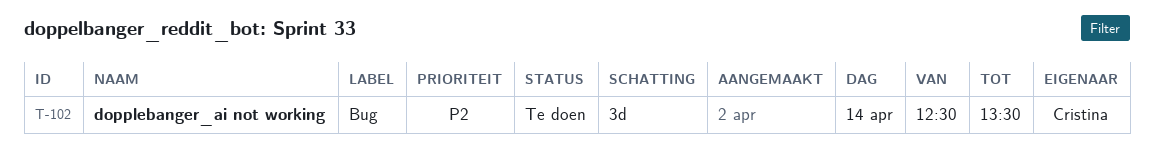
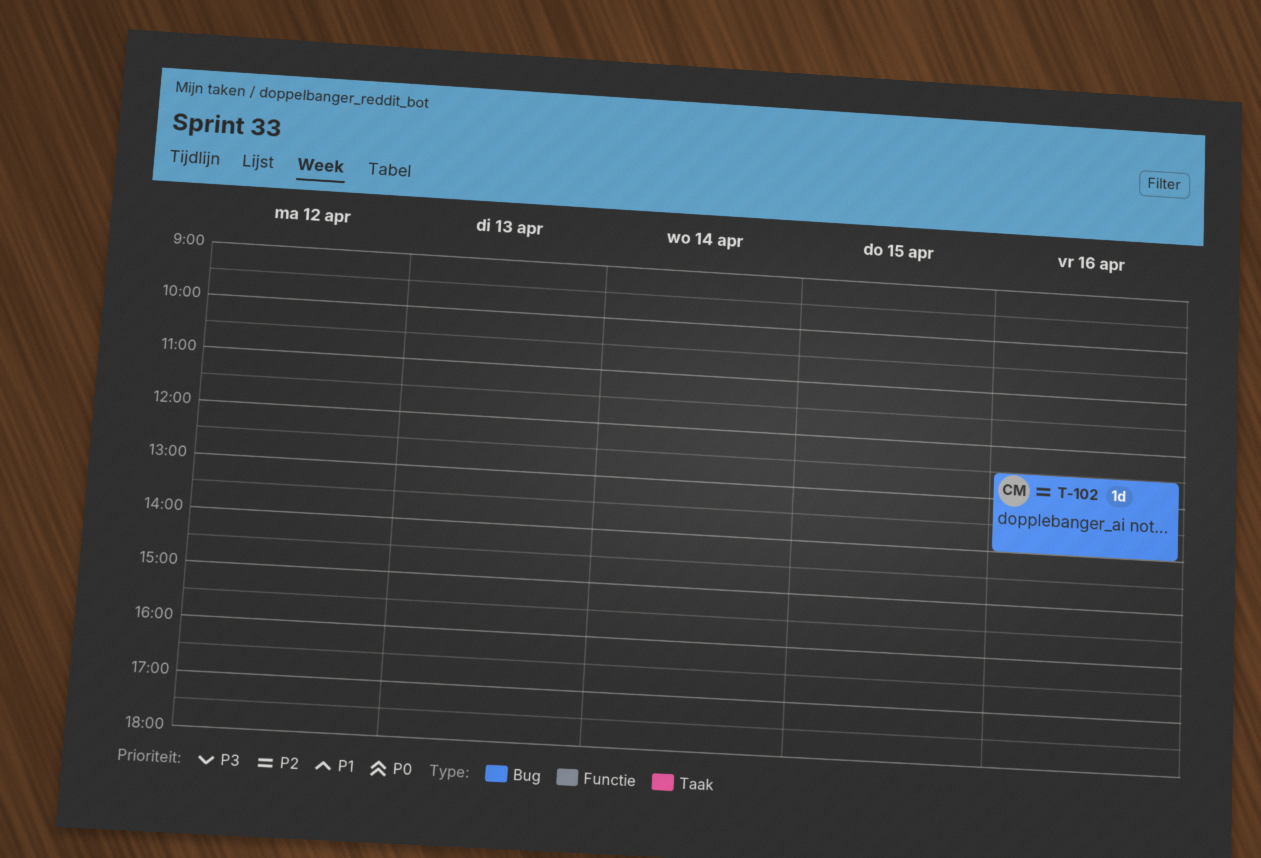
T-102, estimate: 3d -> 1d
T-102, day: Apr 14 -> Apr 16
T-102, ends: 13:30 -> 14:00

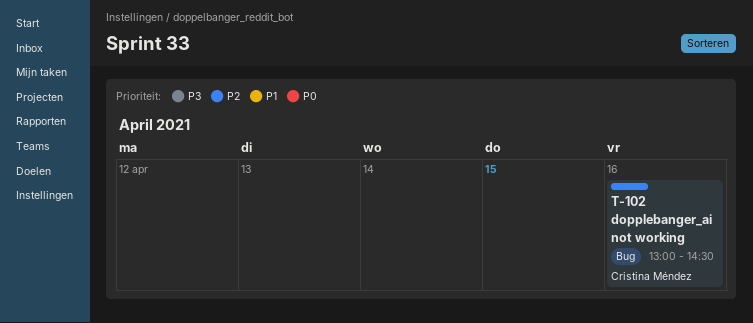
T-102, begins: 12:30 -> 13:00
T-102, ends: 14:00 -> 14:30

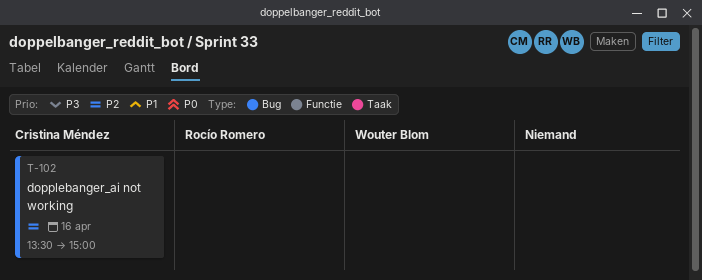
T-102, begins: 13:00 -> 13:30
T-102, ends: 14:30 -> 15:00

